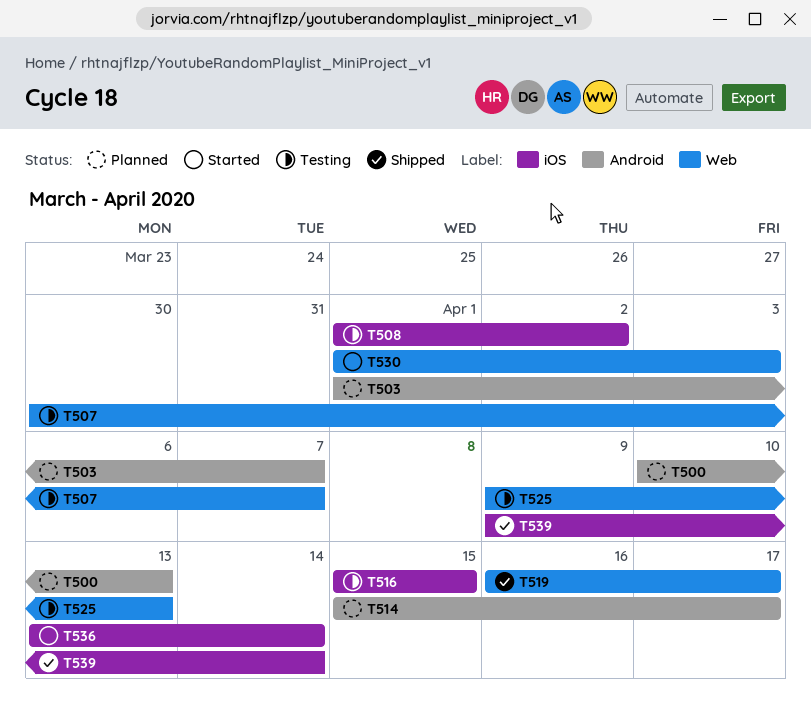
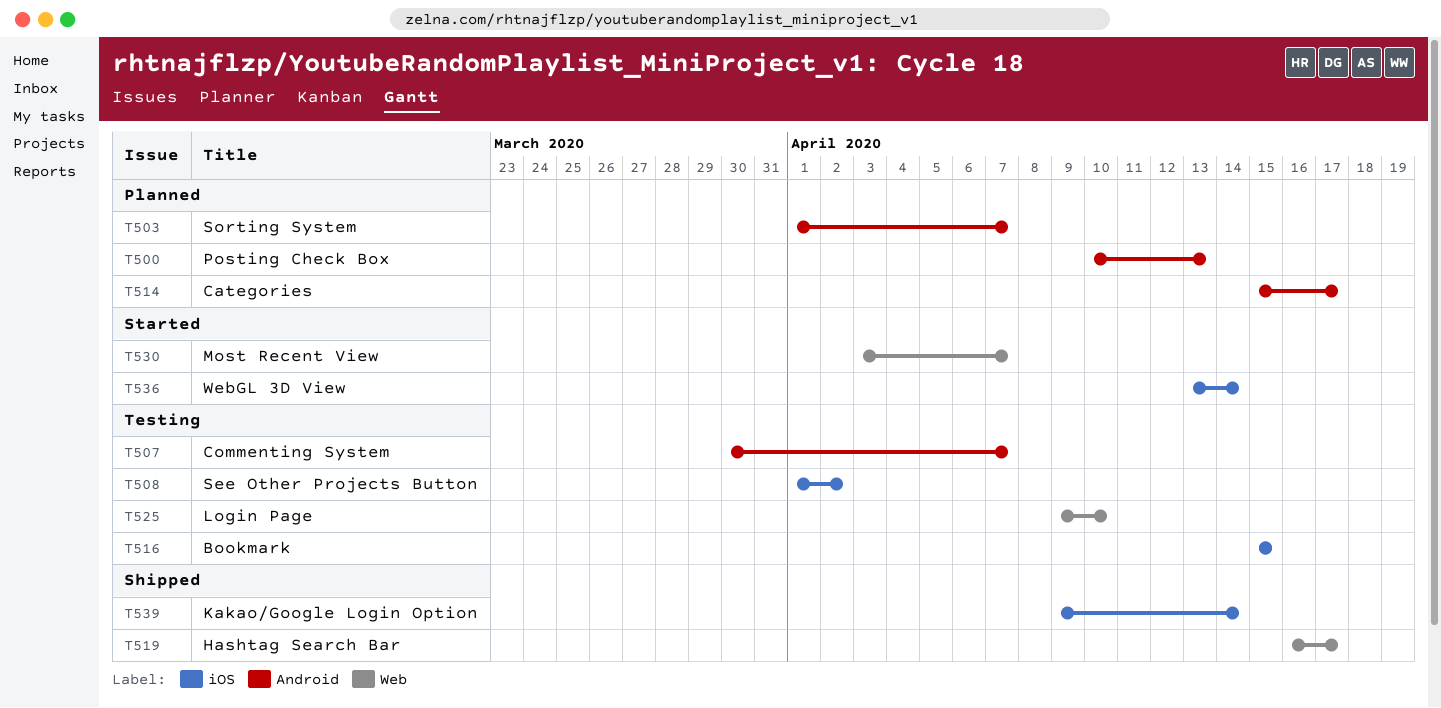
T507, label: Web -> Android
T525, due: Apr 13 -> Apr 10
T530, start: Apr 1 -> Apr 3
T530, due: Apr 3 -> Apr 7

